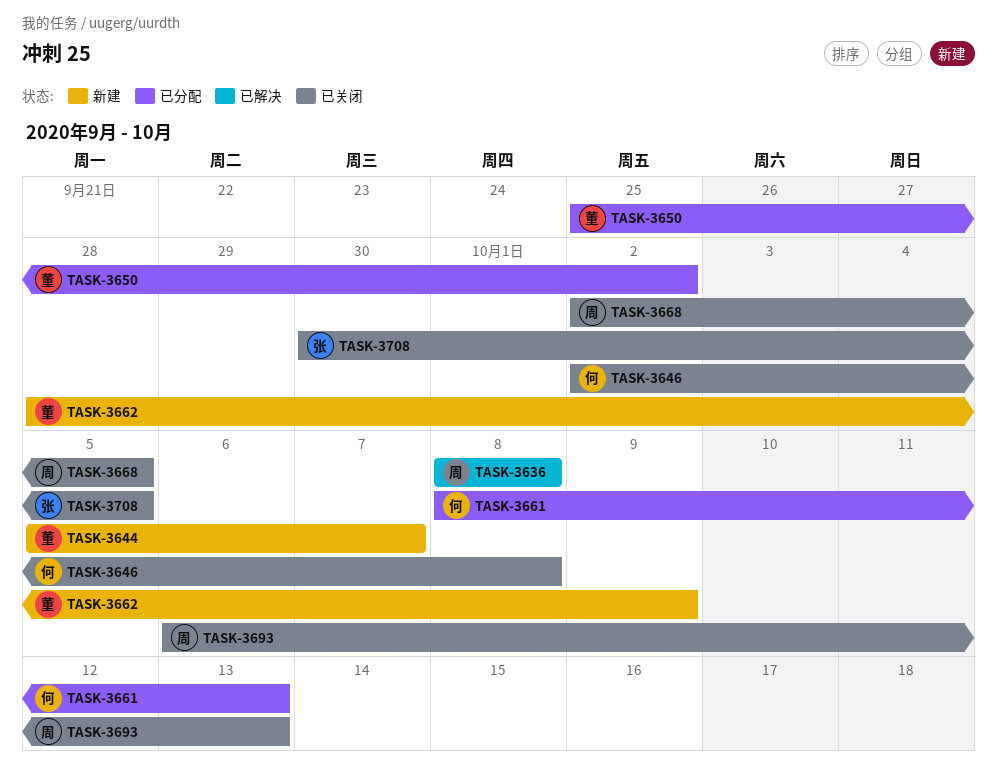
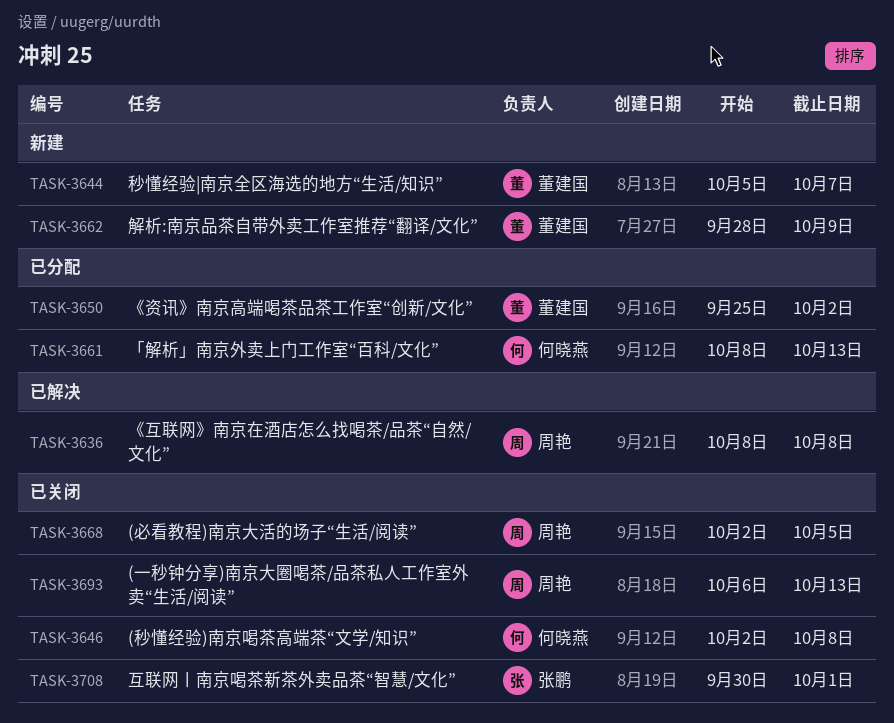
TASK-3708, due: Oct 5 -> Oct 1

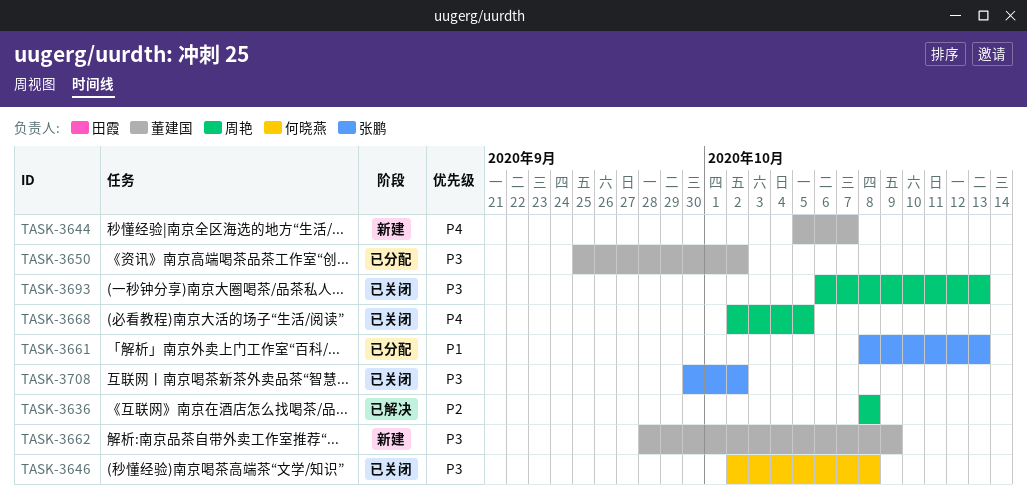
TASK-3661, owner: 何晓燕 -> 张鹏
TASK-3708, due: Oct 1 -> Oct 2

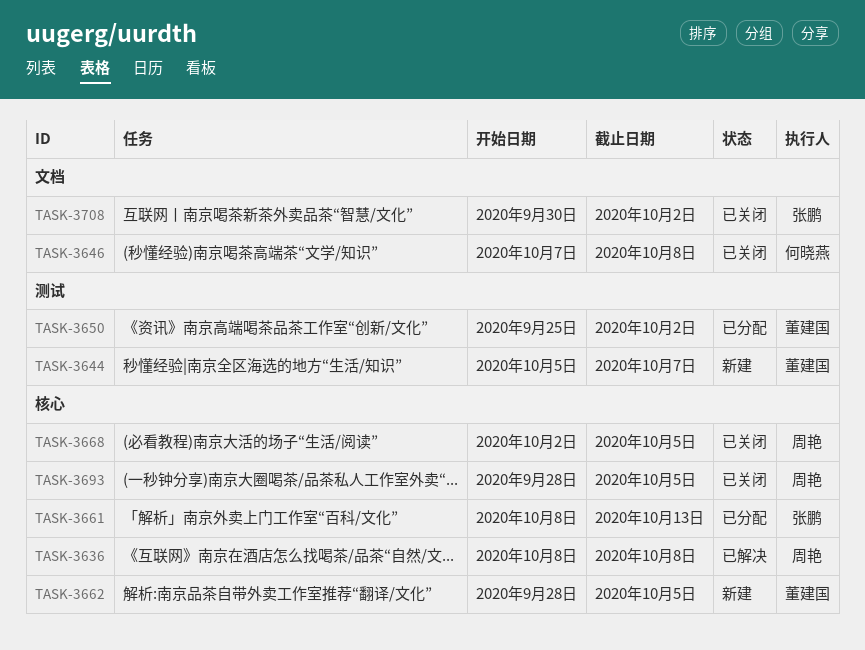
TASK-3646, start: Oct 2 -> Oct 7
TASK-3662, due: Oct 9 -> Oct 5
TASK-3693, start: Oct 6 -> Sep 28
TASK-3693, due: Oct 13 -> Oct 5

